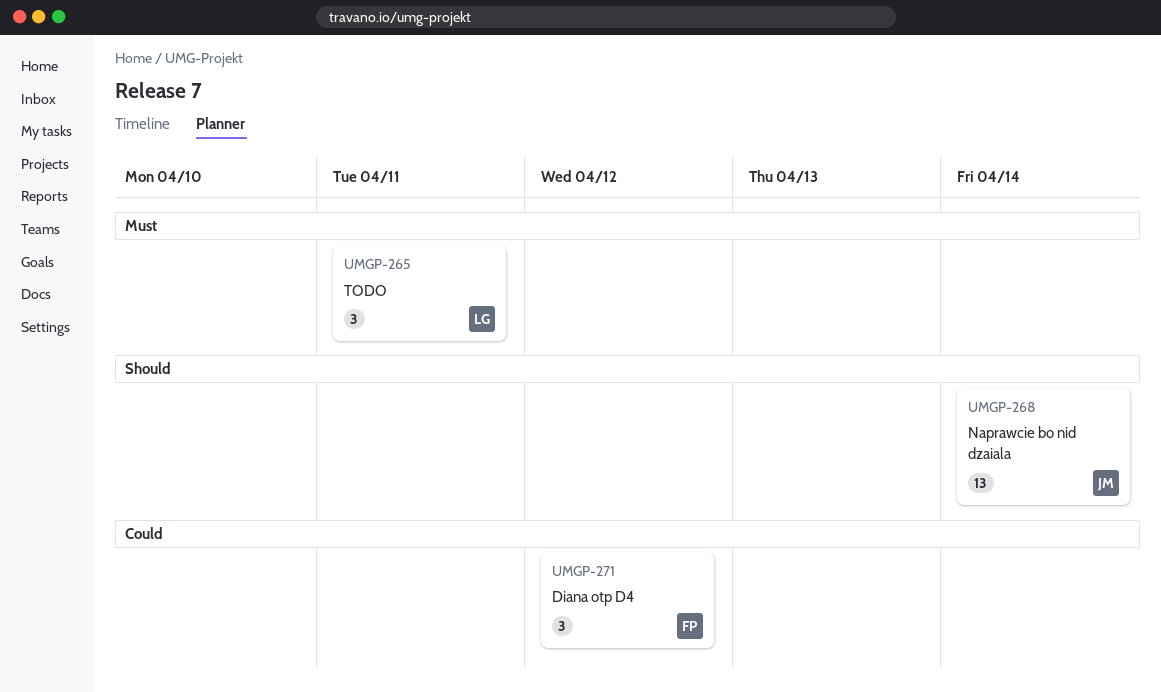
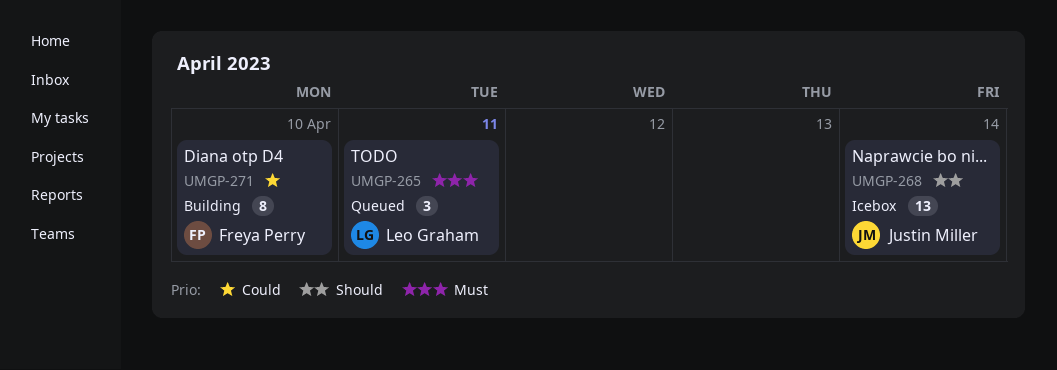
UMGP-271, estimate: 3 -> 8
UMGP-271, due: Apr 12 -> Apr 10

